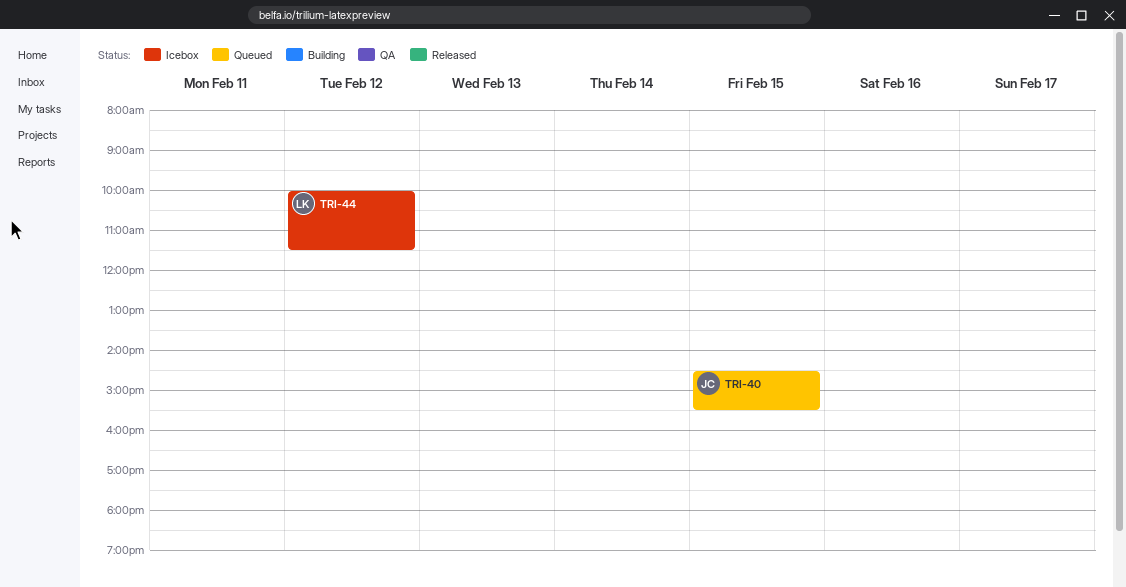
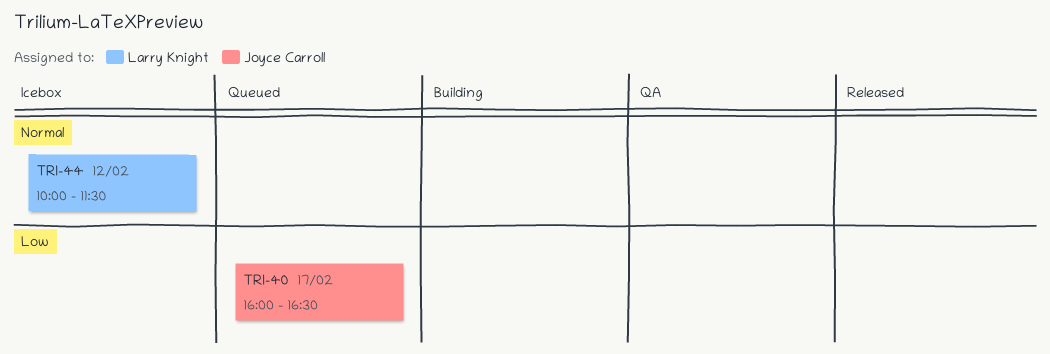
TRI-40, day: Feb 15 -> Feb 17
TRI-40, begins: 14:30 -> 16:00
TRI-40, ends: 15:30 -> 16:30

